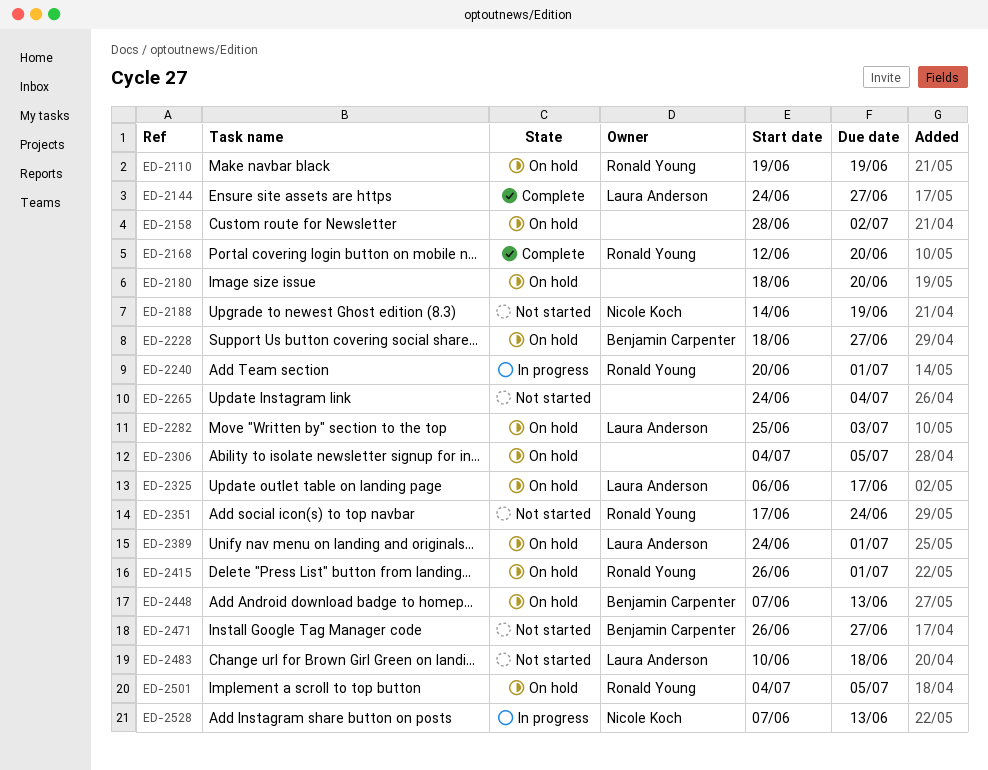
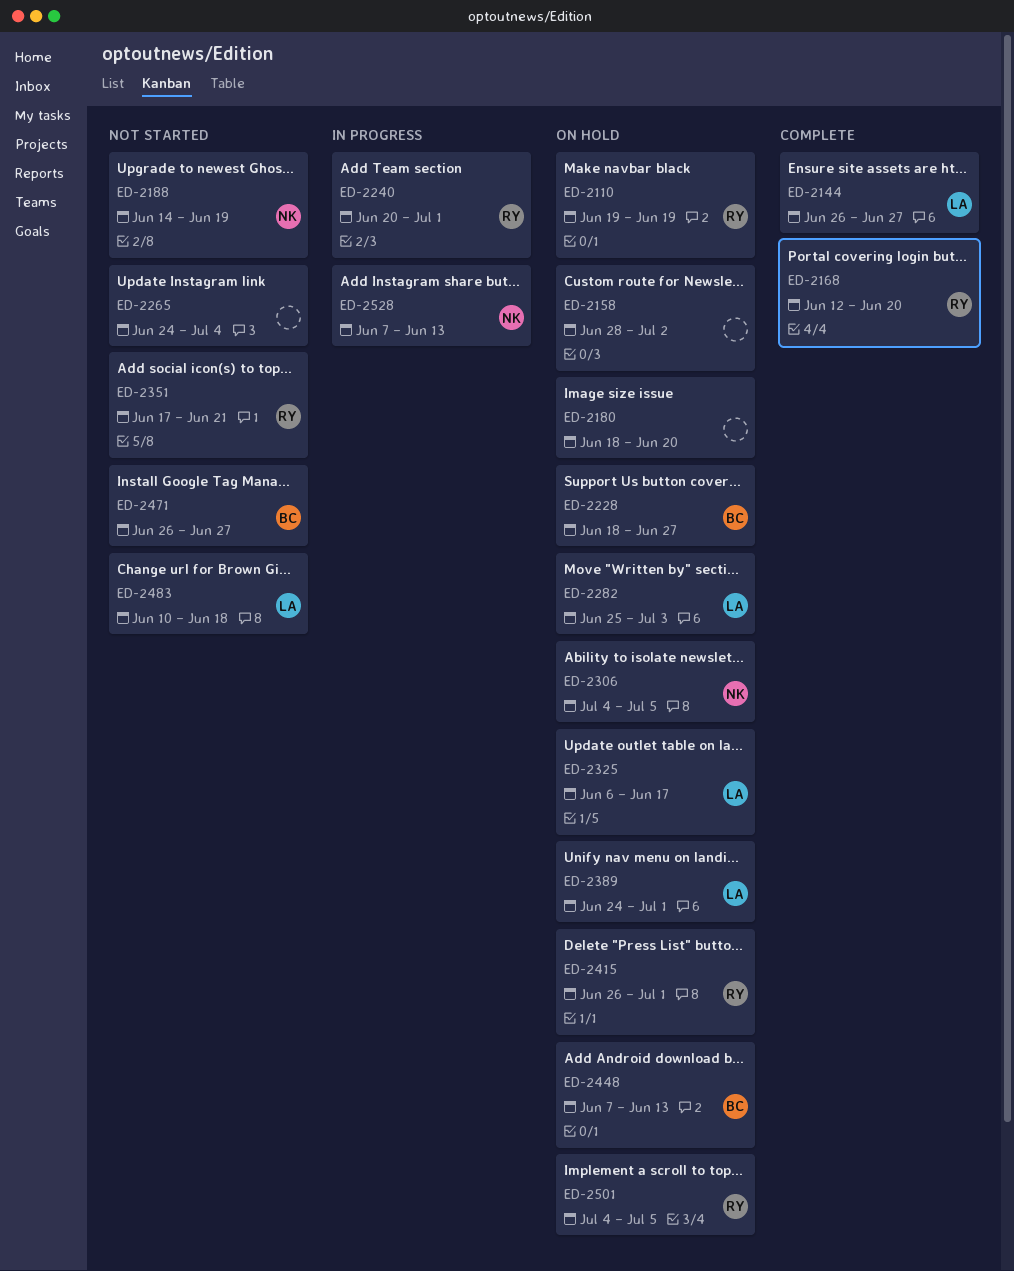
ED-2144, start: Jun 24 -> Jun 26
ED-2306, owner: none -> Nicole Koch
ED-2351, due: Jun 24 -> Jun 21

